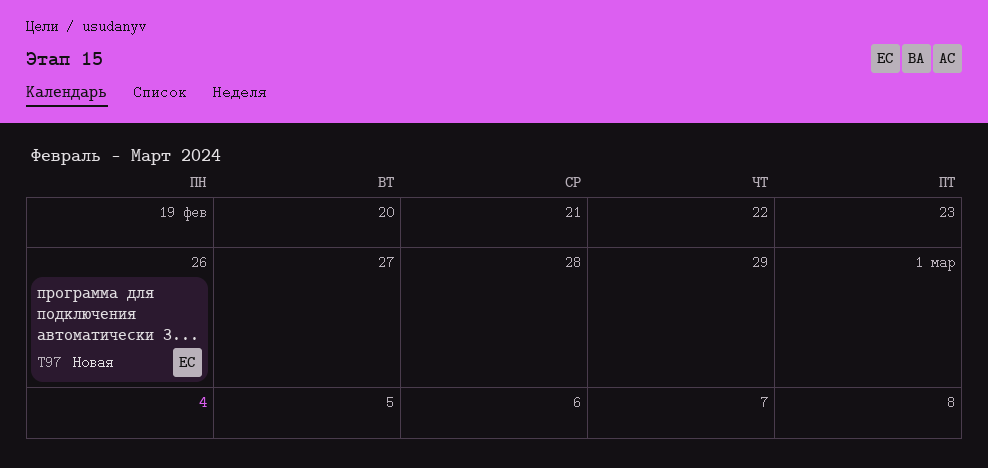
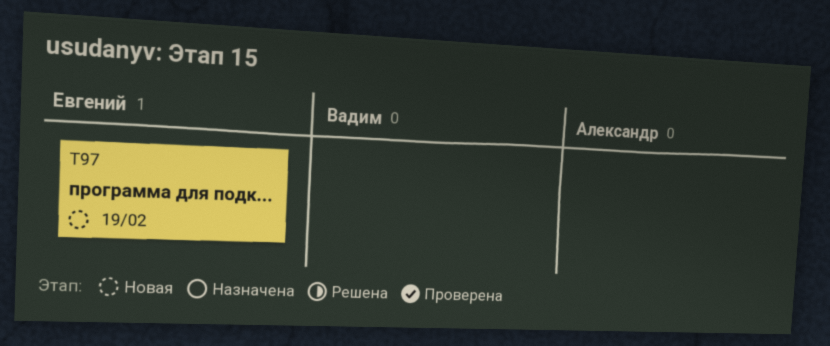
T97, due: Feb 26 -> Feb 19

